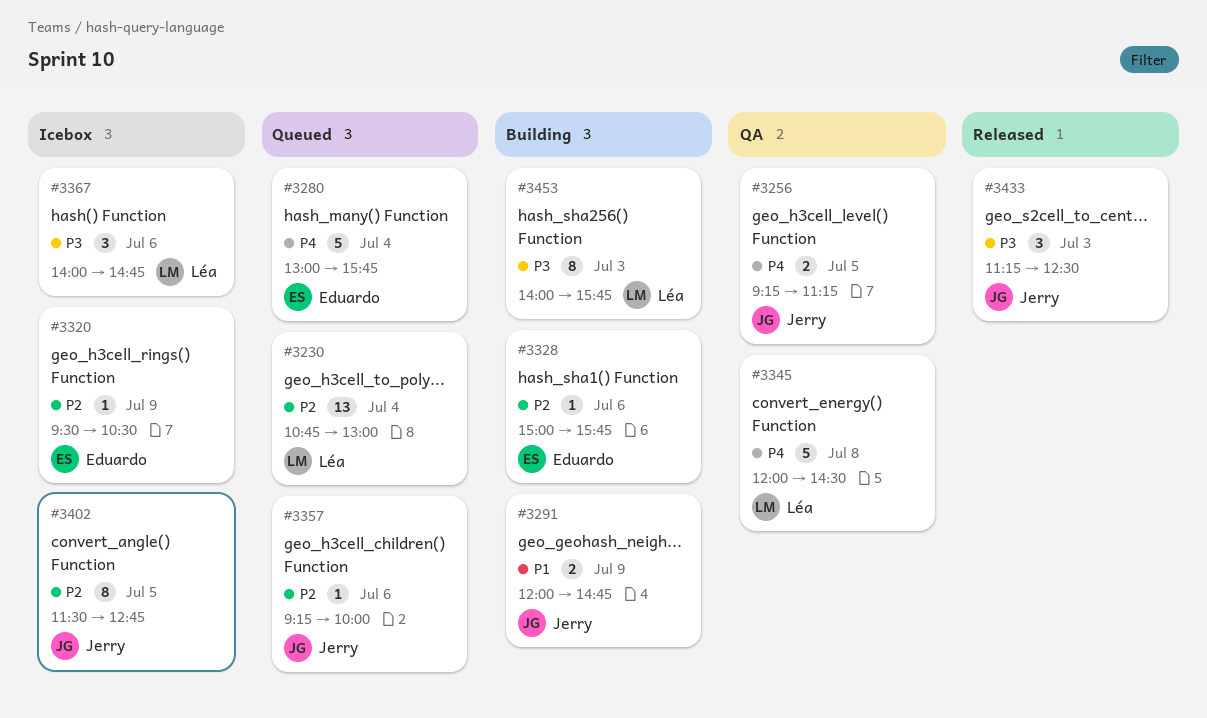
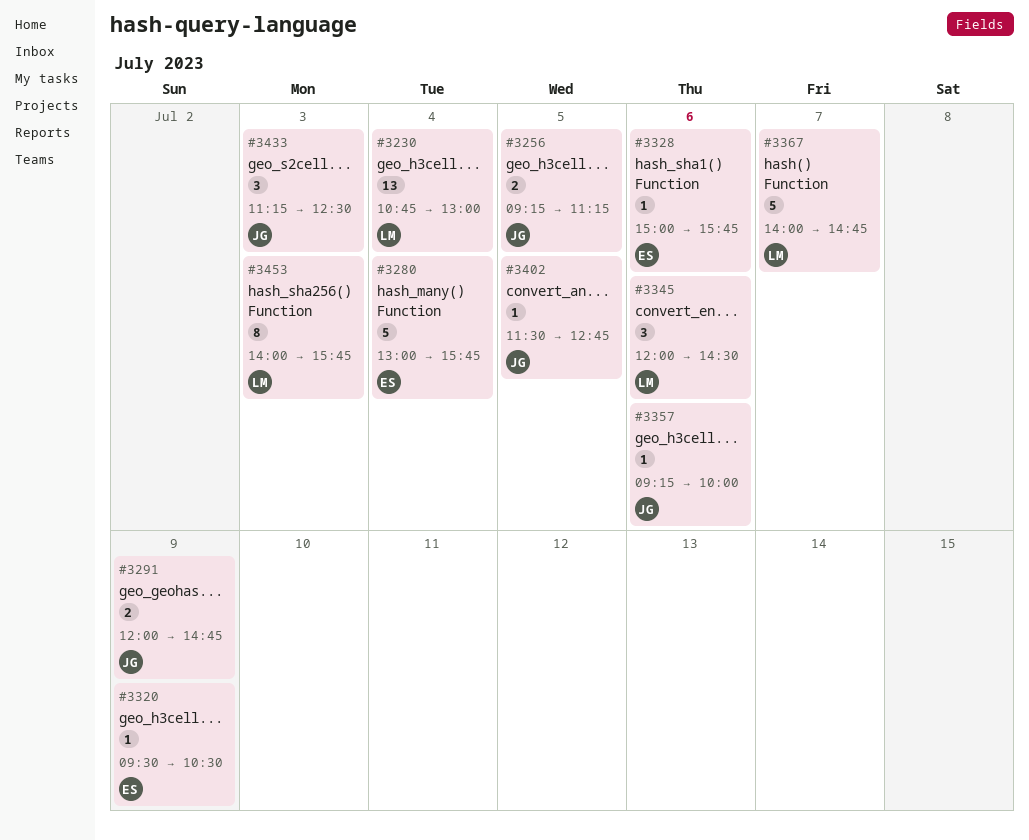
#3345, estimate: 5 -> 3
#3345, day: Jul 8 -> Jul 6
#3367, estimate: 3 -> 5
#3367, day: Jul 6 -> Jul 7
#3402, estimate: 8 -> 1

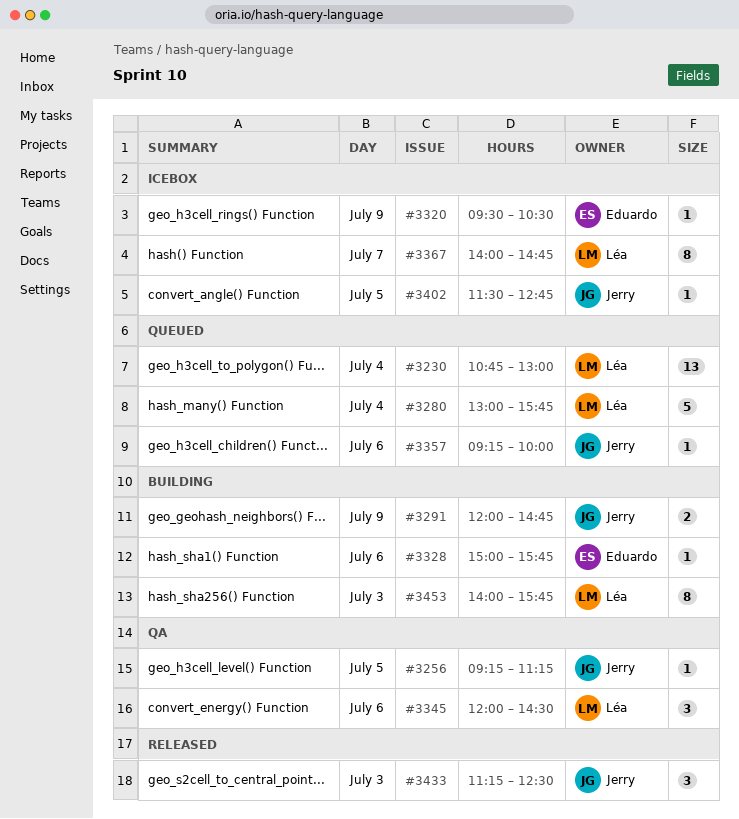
#3256, estimate: 2 -> 1
#3280, owner: Eduardo -> Léa
#3367, estimate: 5 -> 8

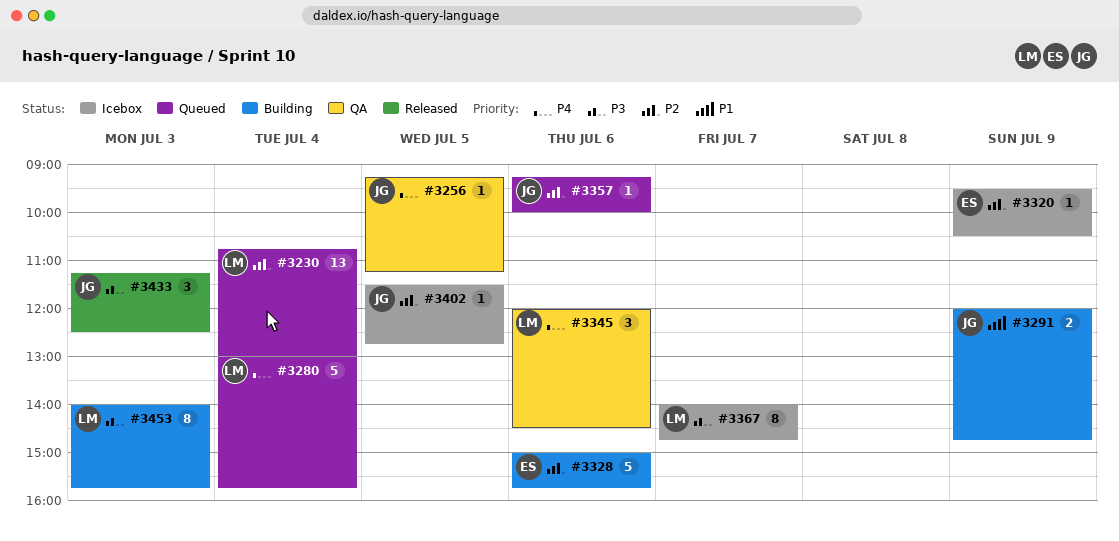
#3328, estimate: 1 -> 5

